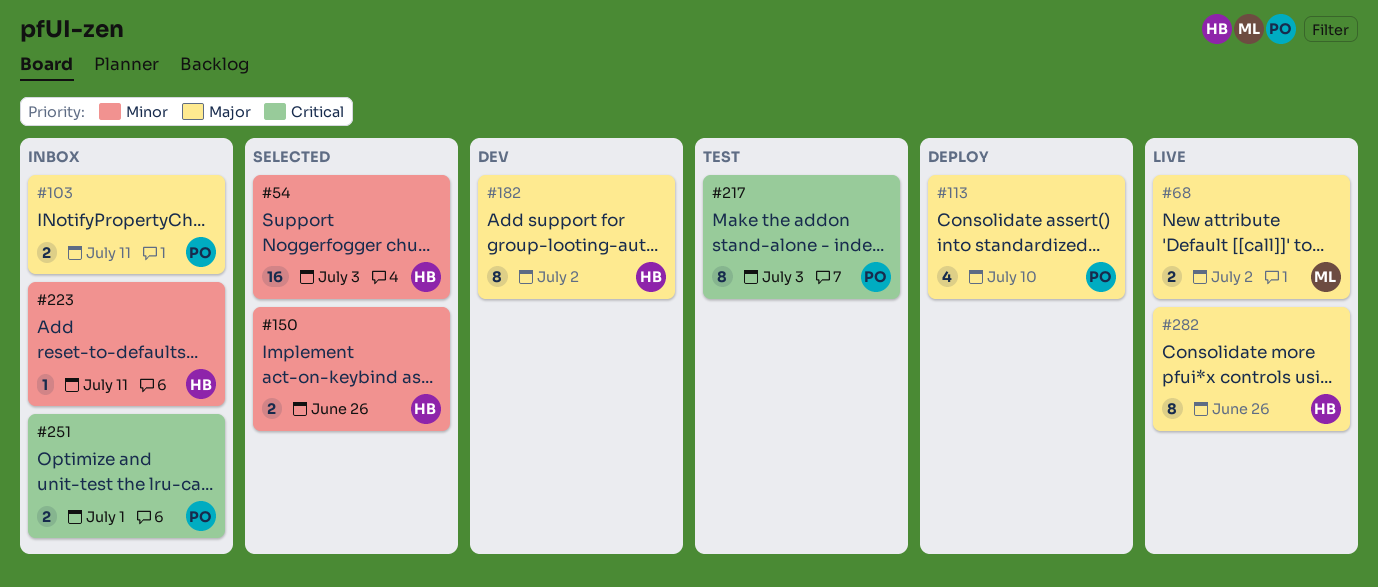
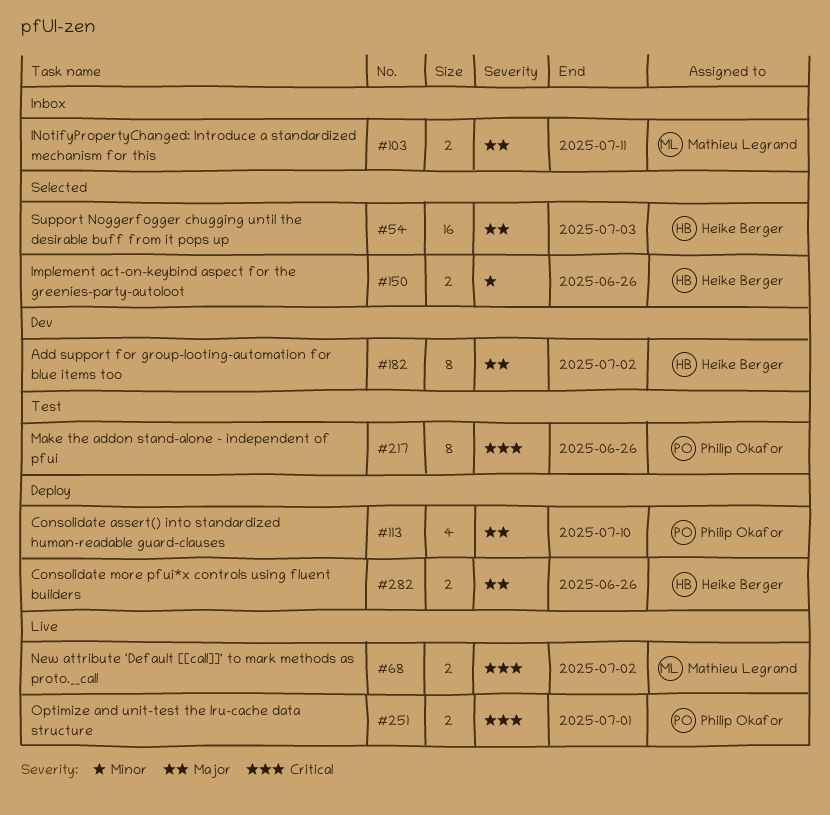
#54, priority: Minor -> Major
#68, priority: Major -> Critical
#103, owner: Philip Okafor -> Mathieu Legrand
#217, due: Jul 3 -> Jun 26
#223: present -> none
#251, status: Inbox -> Live
#282, status: Live -> Deploy
#282, estimate: 8 -> 2

